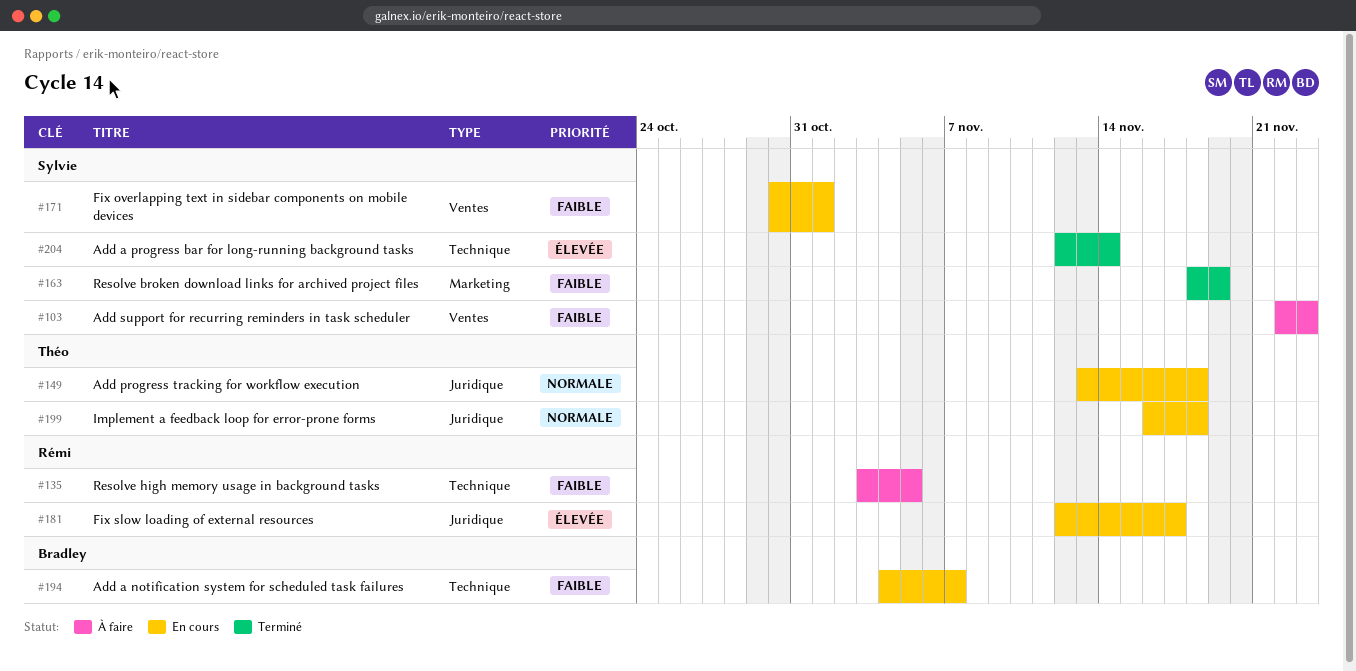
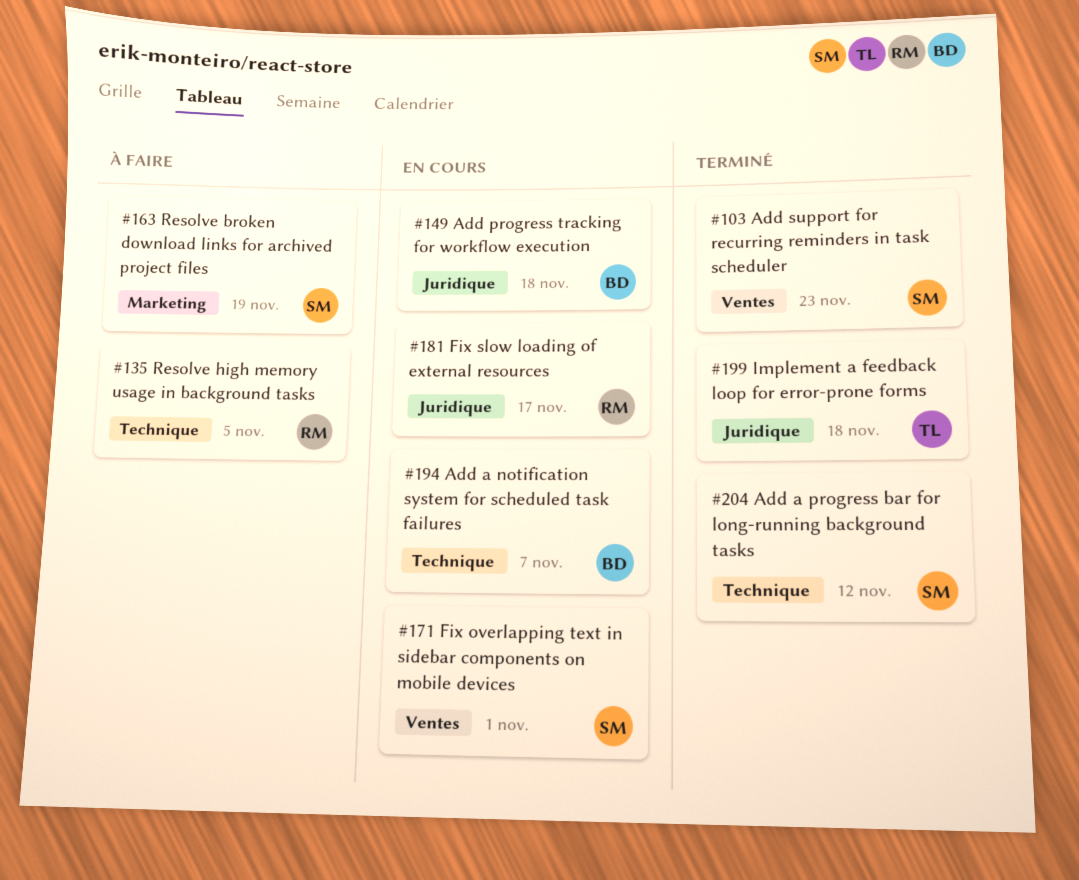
#103, status: À faire -> Terminé
#149, owner: Théo -> Bradley
#163, status: Terminé -> À faire
#199, status: En cours -> Terminé
#204, due: Nov 14 -> Nov 12

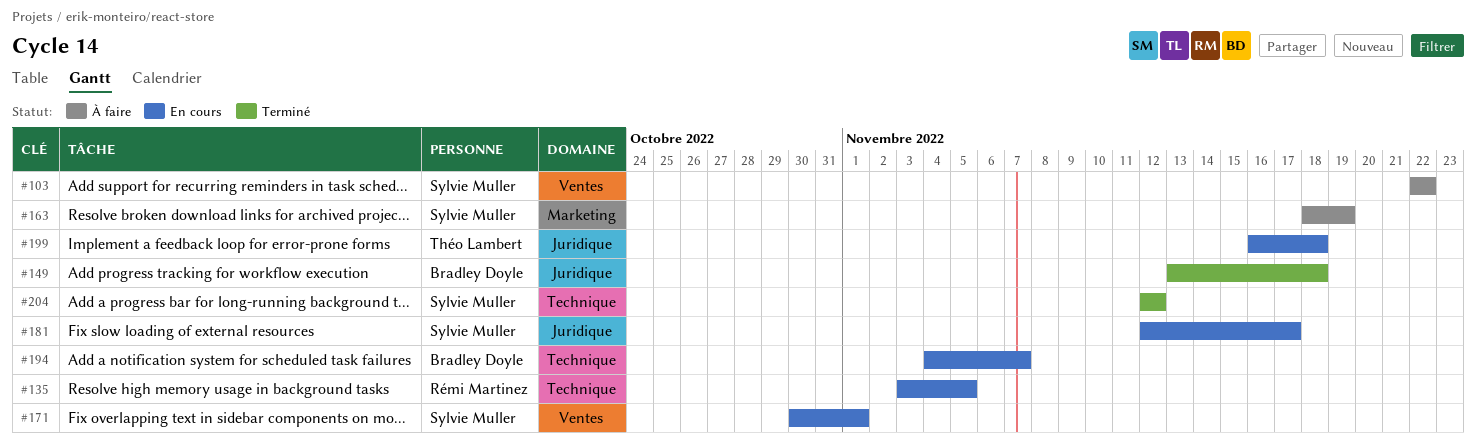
#103, status: Terminé -> À faire
#103, due: Nov 23 -> Nov 22
#135, status: À faire -> En cours
#149, status: En cours -> Terminé
#181, owner: Rémi Martinez -> Sylvie Muller
#199, status: Terminé -> En cours

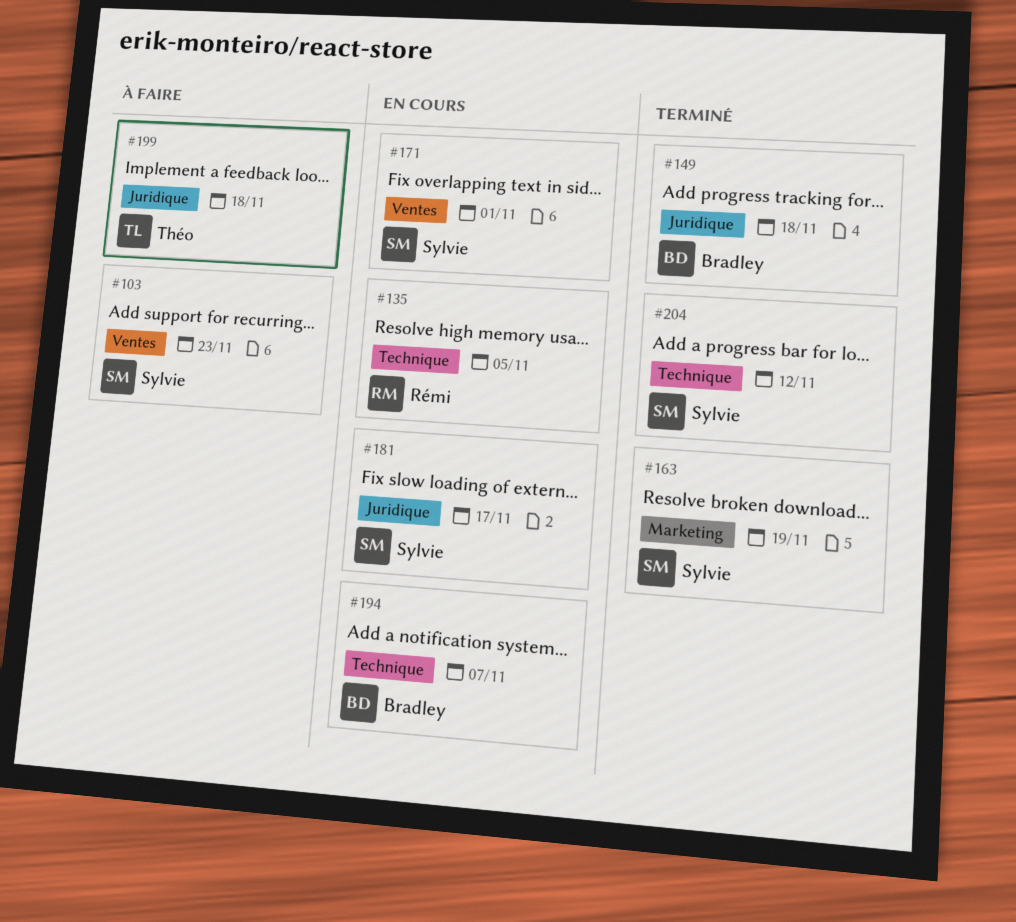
#103, due: Nov 22 -> Nov 23
#163, status: À faire -> Terminé
#199, status: En cours -> À faire

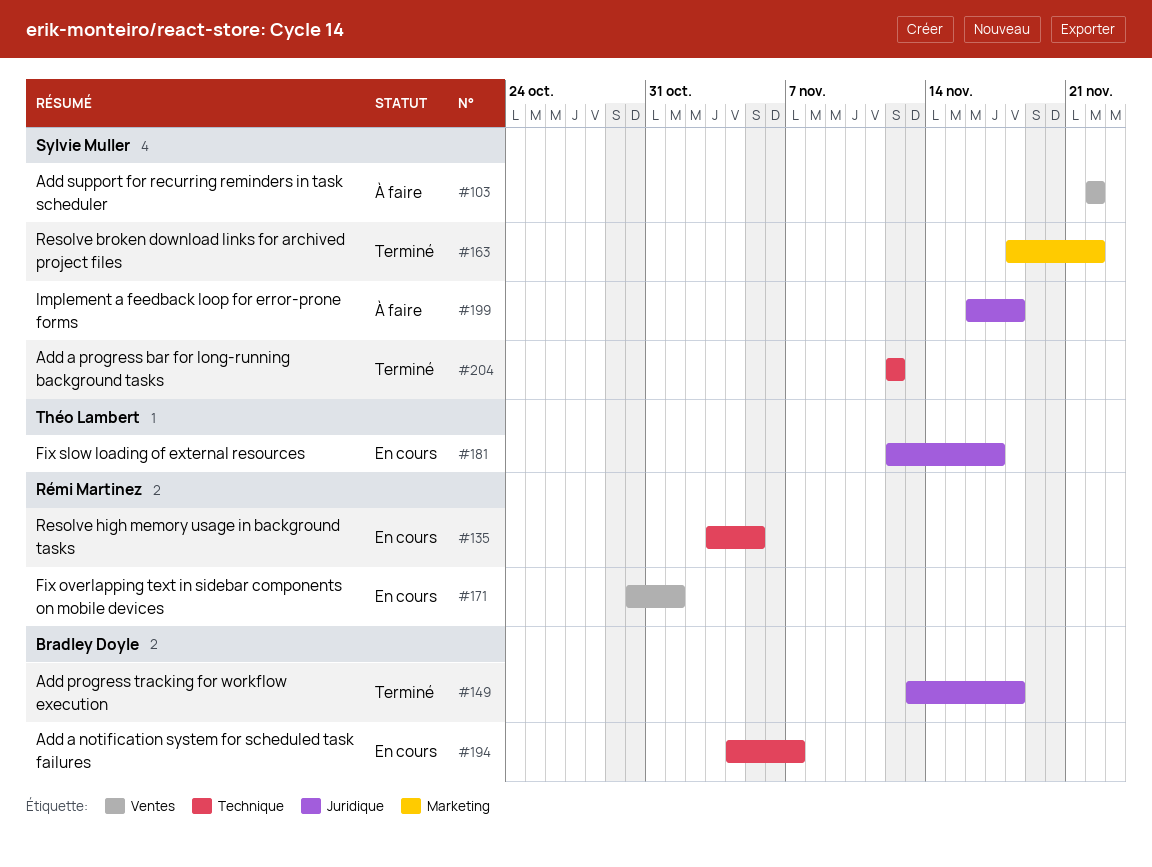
#103, due: Nov 23 -> Nov 22
#163, due: Nov 19 -> Nov 22
#171, owner: Sylvie Muller -> Rémi Martinez
#181, owner: Sylvie Muller -> Théo Lambert
#199, owner: Théo Lambert -> Sylvie Muller

